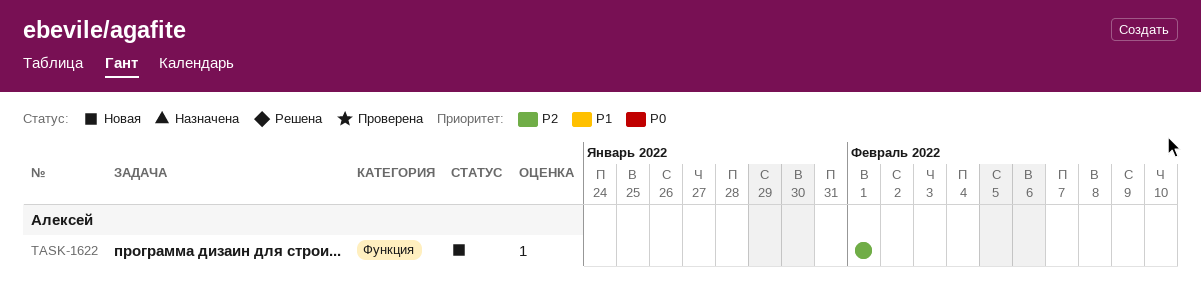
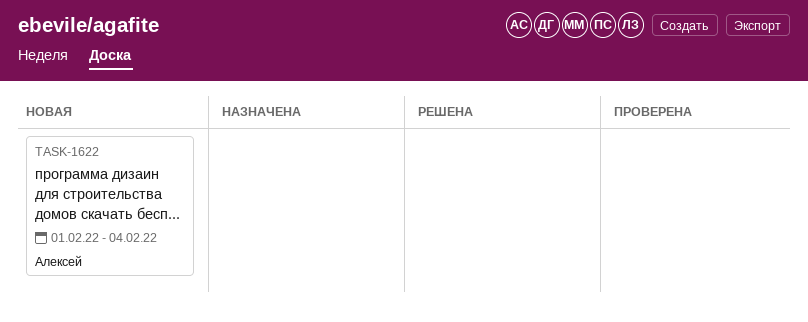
TASK-1622, due: Feb 1 -> Feb 4

